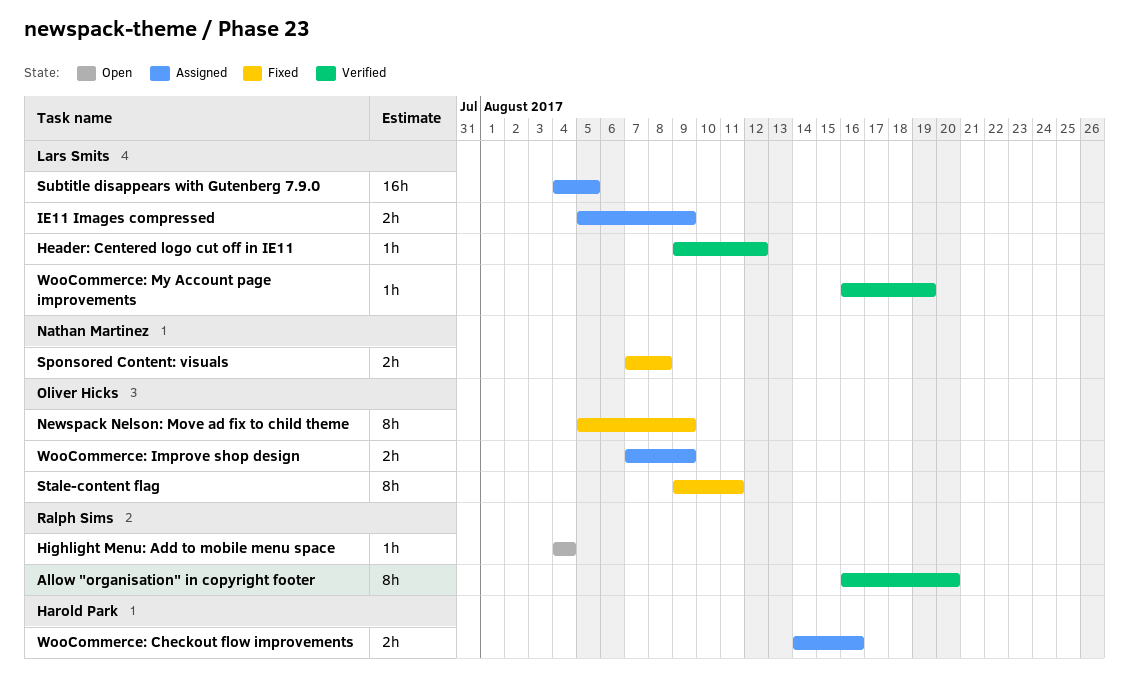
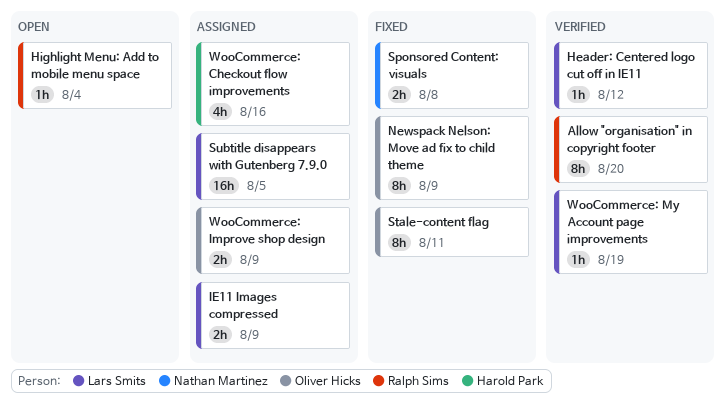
WooCommerce: Checkout flow improvements, estimate: 2h -> 4h

